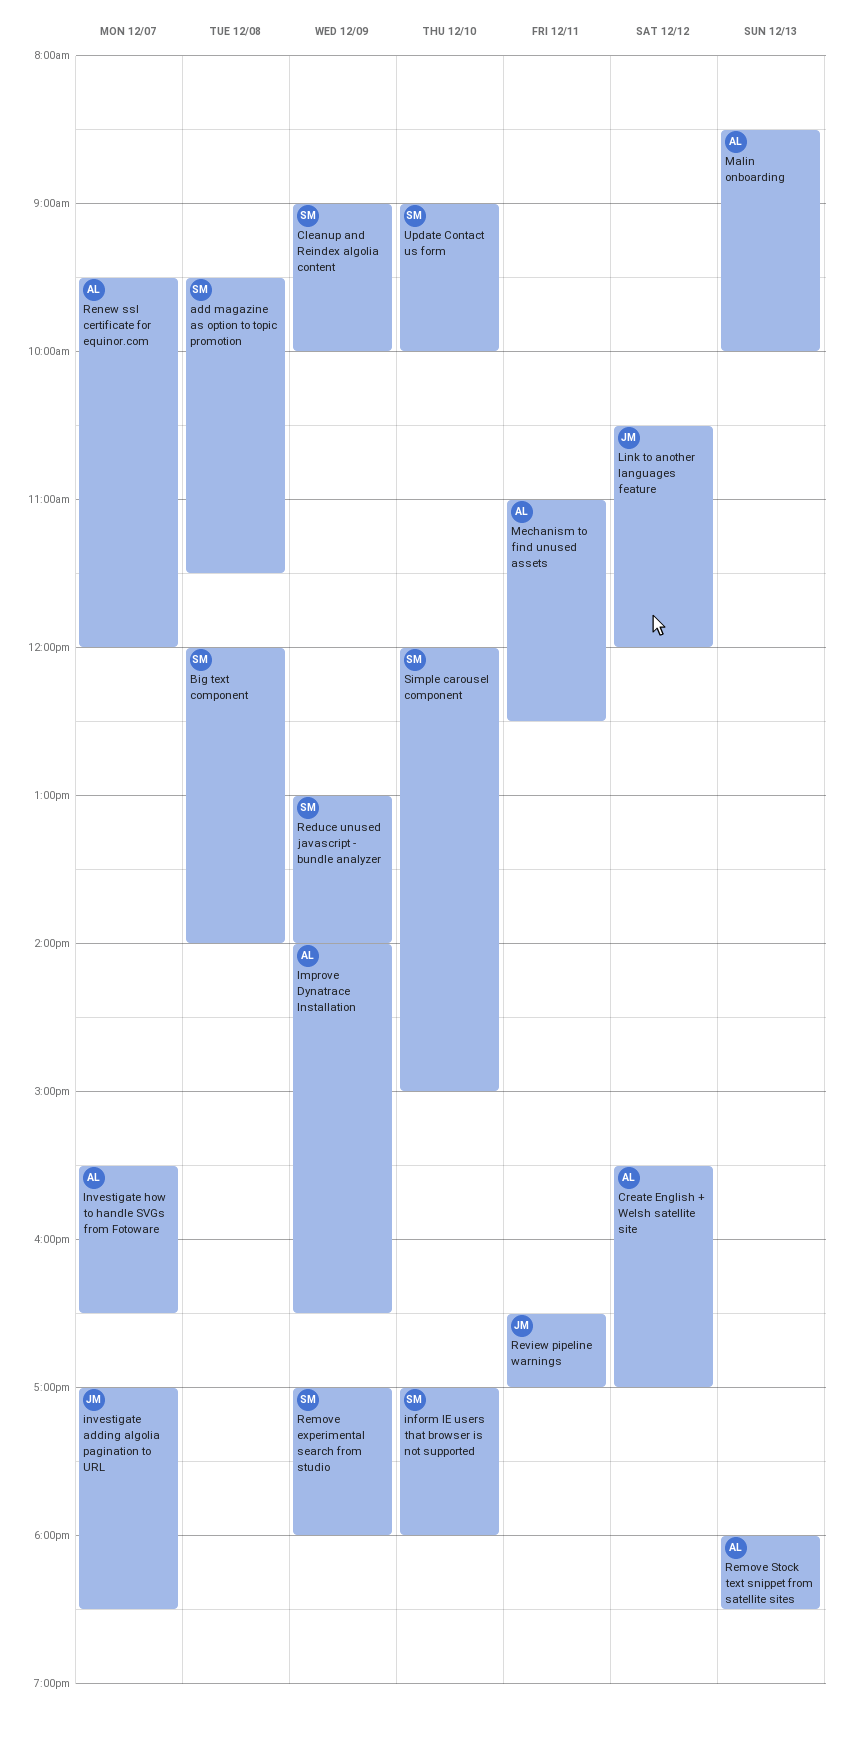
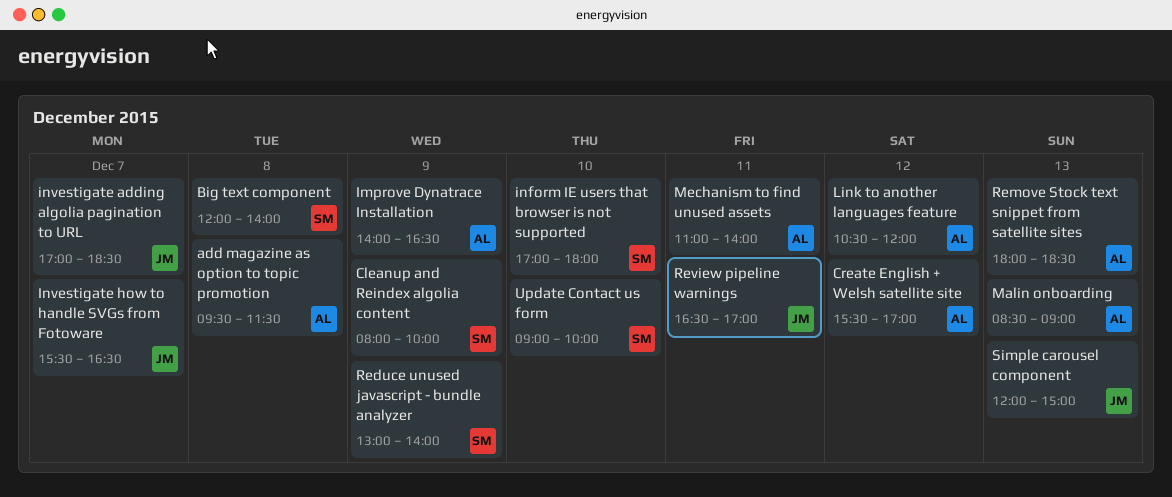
add magazine as option to topic promotion, owner: SM -> AL
Cleanup and Reindex algolia content, begins: 09:00 -> 08:00
Investigate how to handle SVGs from Fotoware, owner: AL -> JM
Link to another languages feature, owner: JM -> AL
Malin onboarding, ends: 10:00 -> 09:00
Mechanism to find unused assets, ends: 12:30 -> 14:00
Remove experimental search from studio: present -> none
Renew ssl certificate for equinor.com: present -> none
Simple carousel component, owner: SM -> JM
Simple carousel component, day: Dec 10 -> Dec 13

